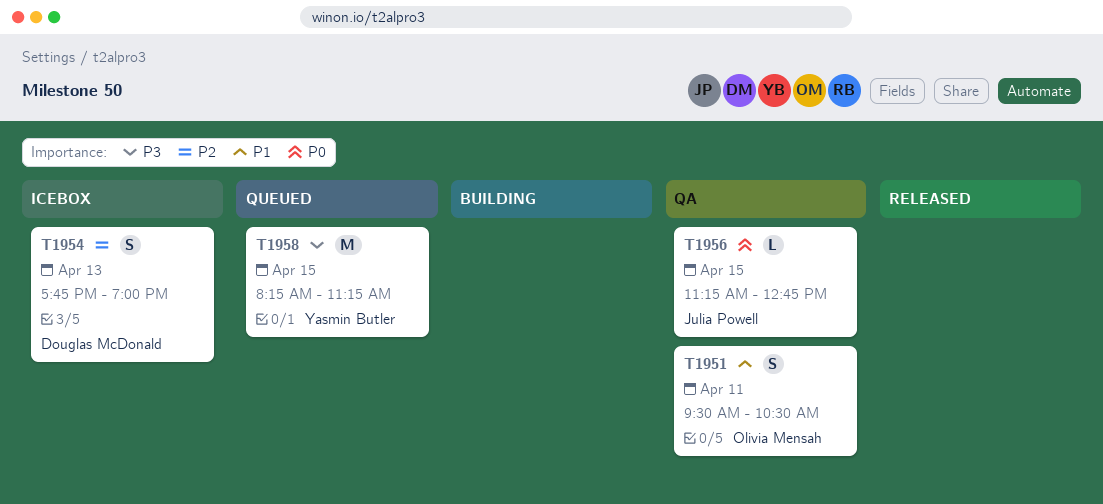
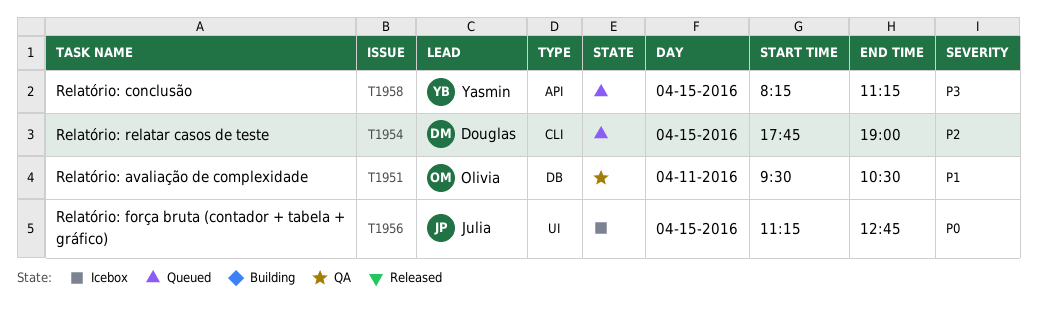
T1954, status: Icebox -> Queued
T1954, day: Apr 13 -> Apr 15
T1956, status: QA -> Icebox

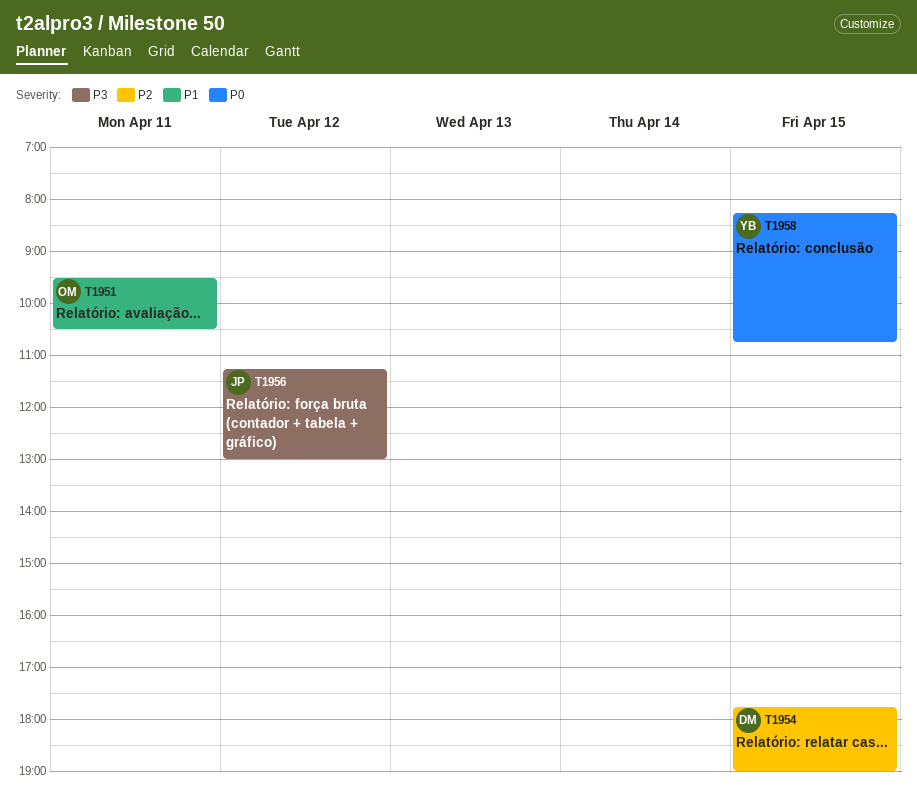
T1956, priority: P0 -> P3
T1956, day: Apr 15 -> Apr 12
T1956, ends: 12:45 -> 13:00
T1958, priority: P3 -> P0
T1958, ends: 11:15 -> 10:45

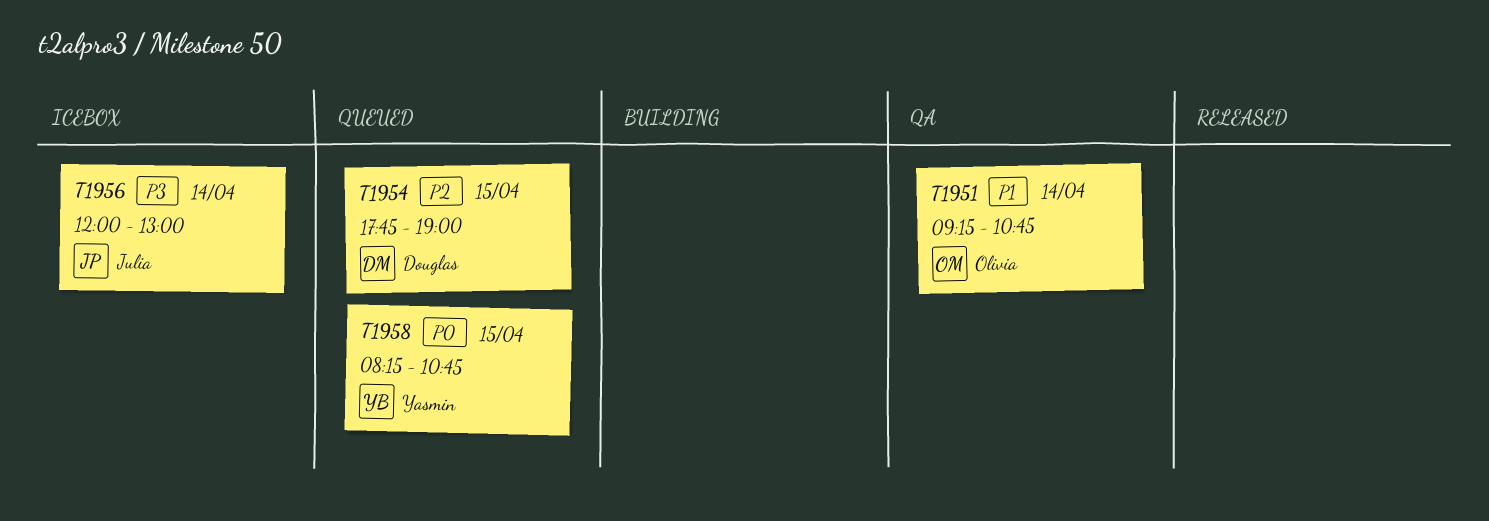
T1951, day: Apr 11 -> Apr 14
T1951, begins: 09:30 -> 09:15
T1951, ends: 10:30 -> 10:45
T1956, day: Apr 12 -> Apr 14
T1956, begins: 11:15 -> 12:00

